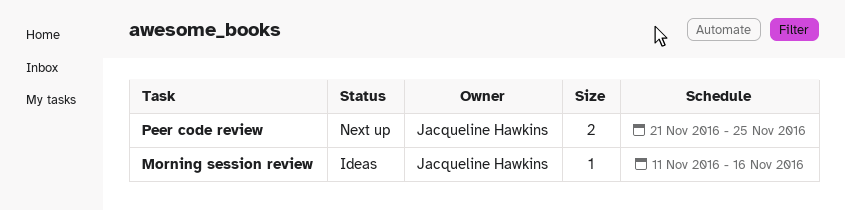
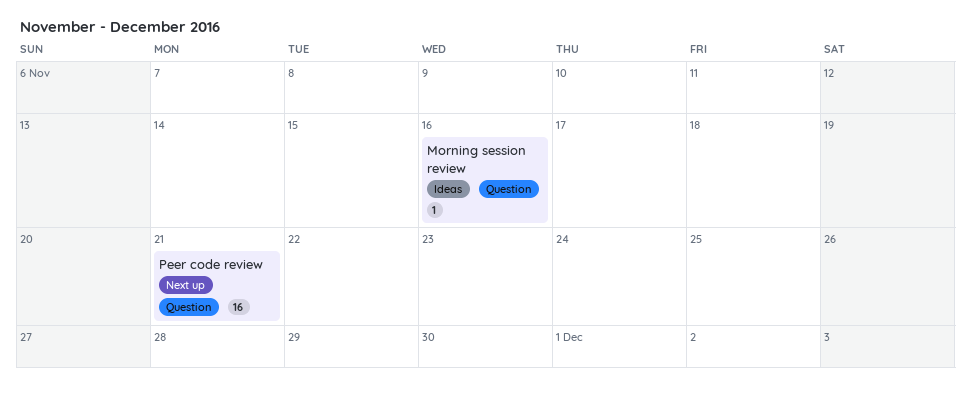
Peer code review, estimate: 2 -> 16
Peer code review, due: Nov 25 -> Nov 21

